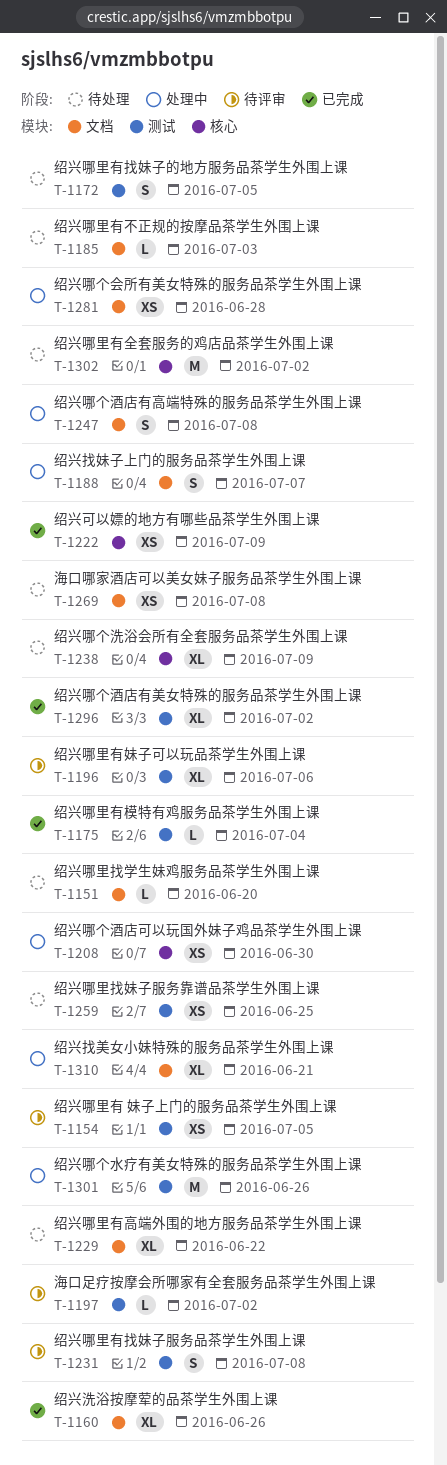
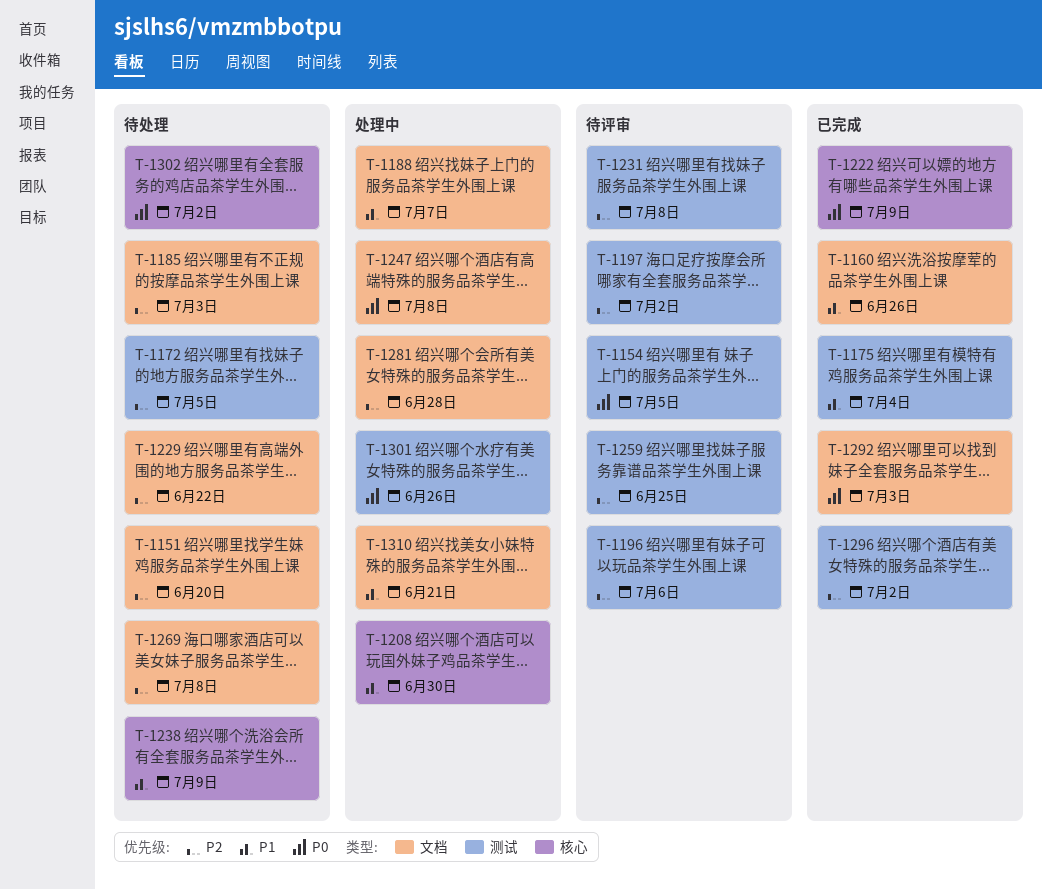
T-1259, status: 待处理 -> 待评审
T-1292: none -> present

